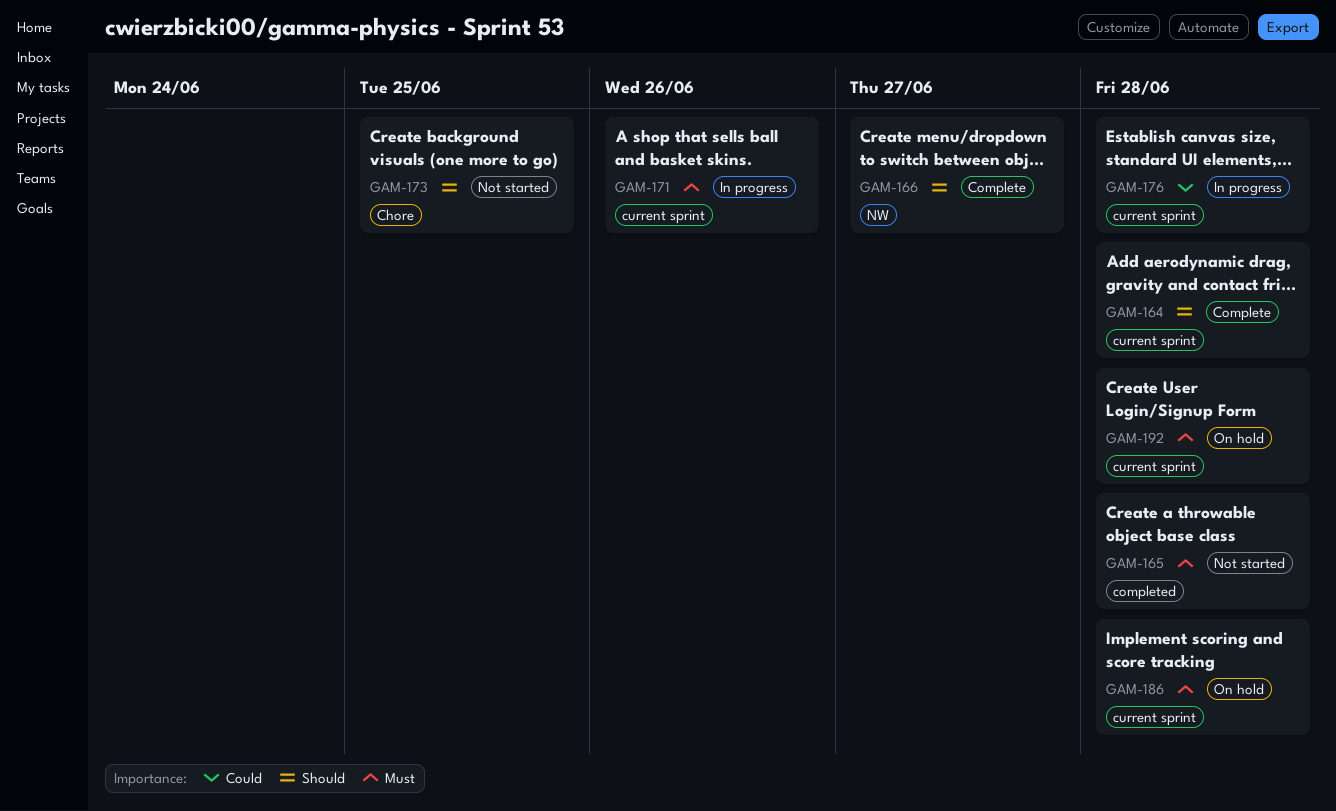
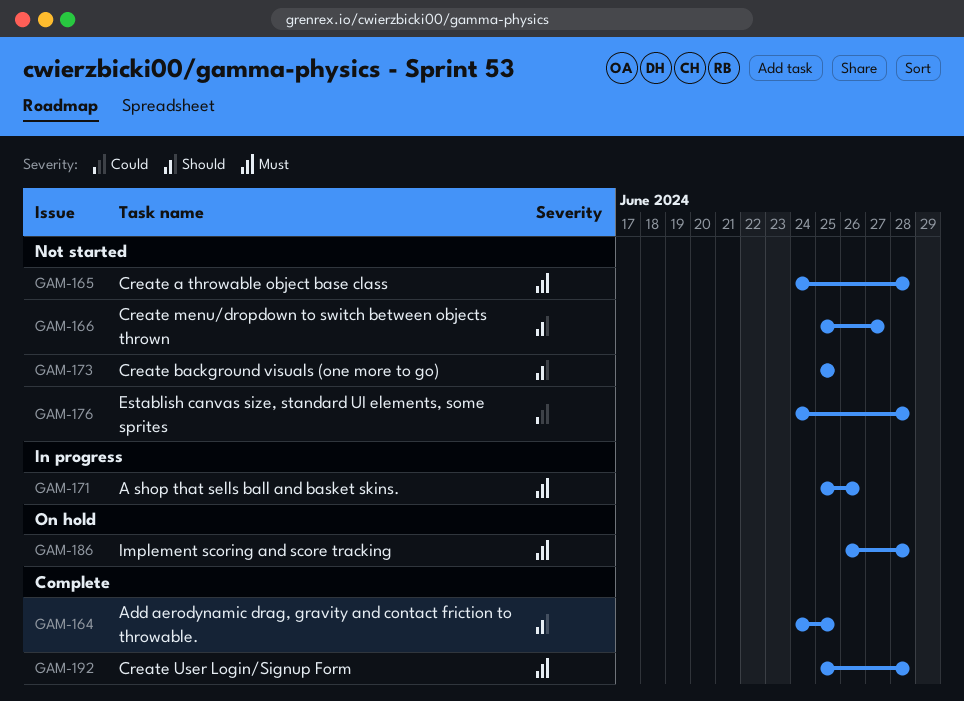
GAM-164, due: Jun 28 -> Jun 25
GAM-166, status: Complete -> Not started
GAM-176, status: In progress -> Not started
GAM-192, status: On hold -> Complete

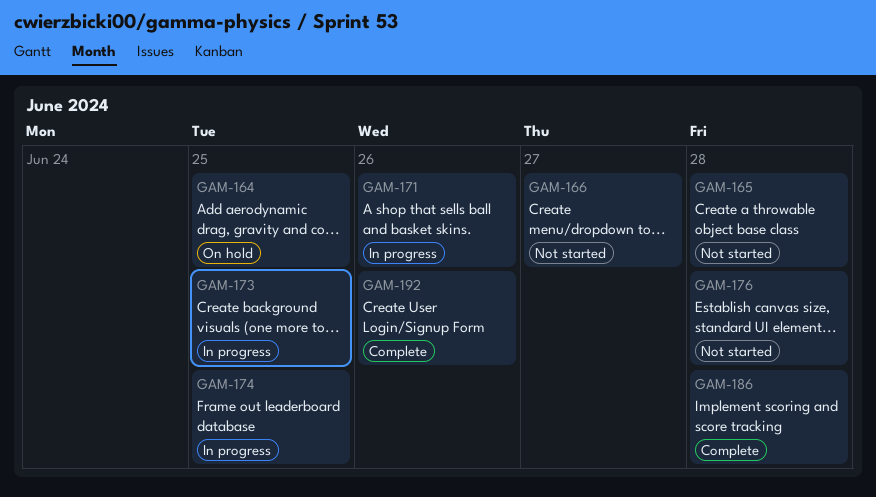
GAM-164, status: Complete -> On hold
GAM-173, status: Not started -> In progress
GAM-174: none -> present
GAM-186, status: On hold -> Complete
GAM-192, due: Jun 28 -> Jun 26

